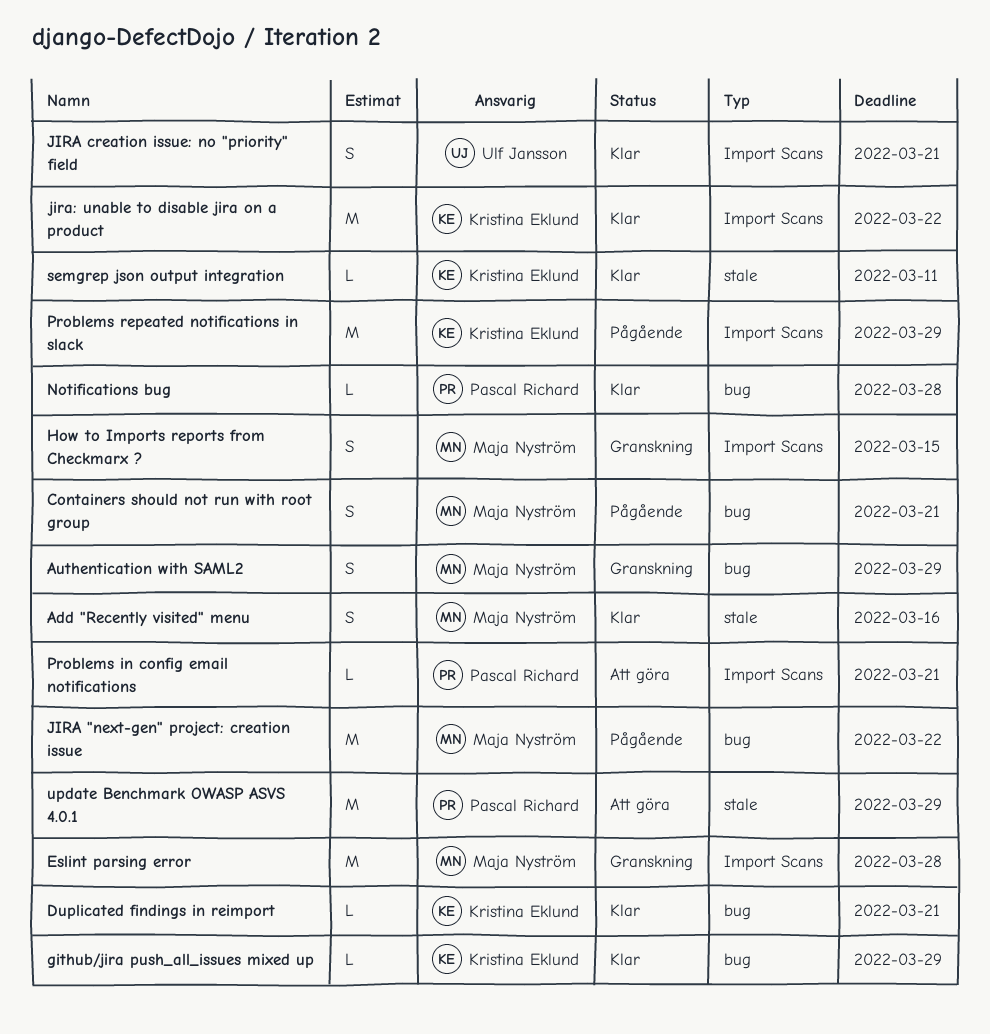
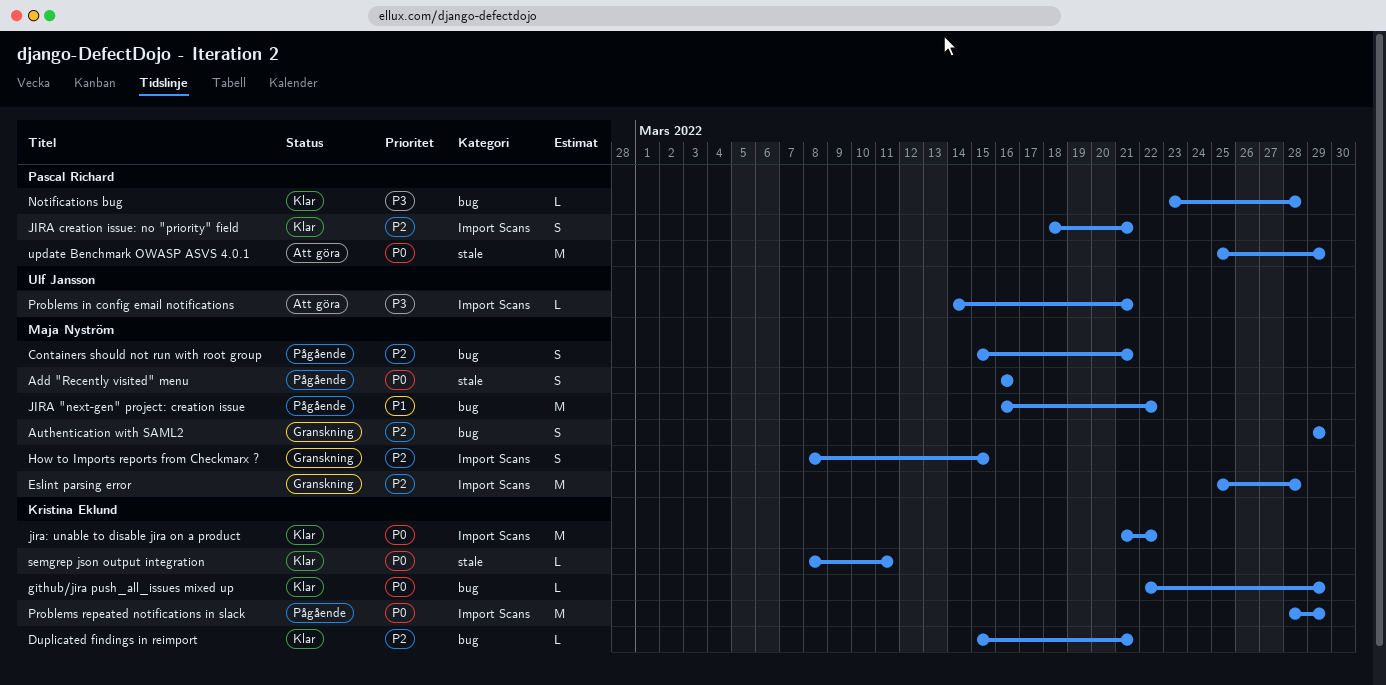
Add "Recently visited" menu, status: Klar -> Pågående
JIRA creation issue: no "priority" field, owner: Ulf Jansson -> Pascal Richard
Problems in config email notifications, owner: Pascal Richard -> Ulf Jansson

